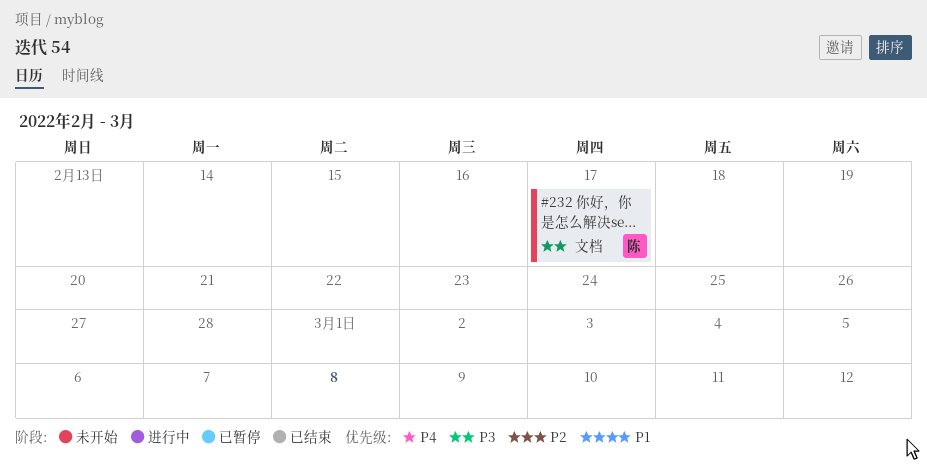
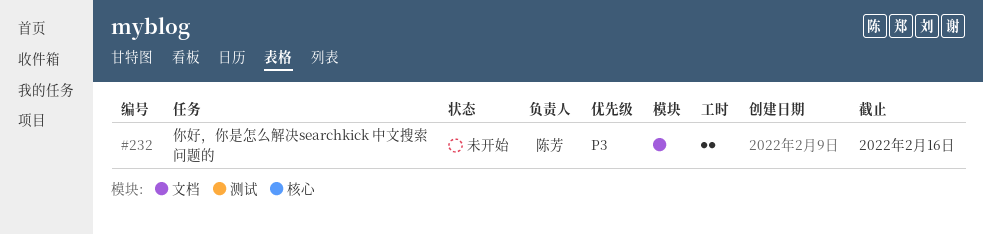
#232, due: Feb 17 -> Feb 16

